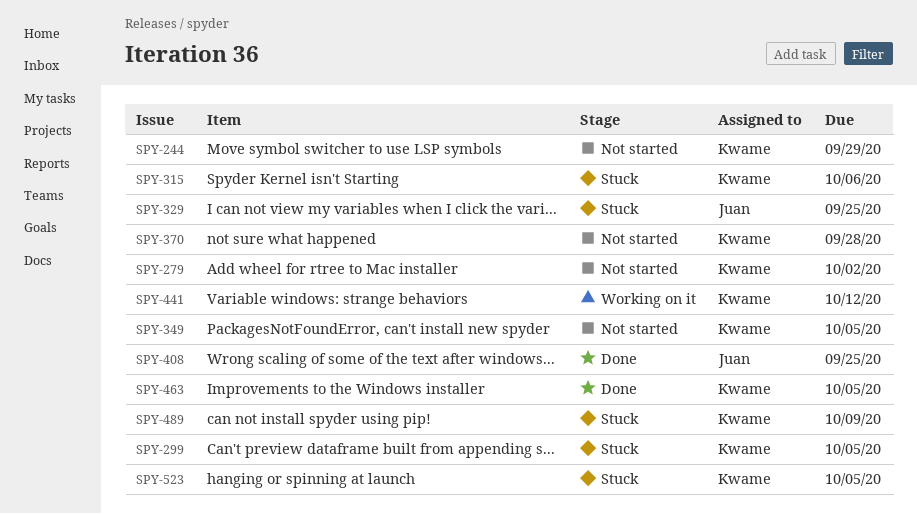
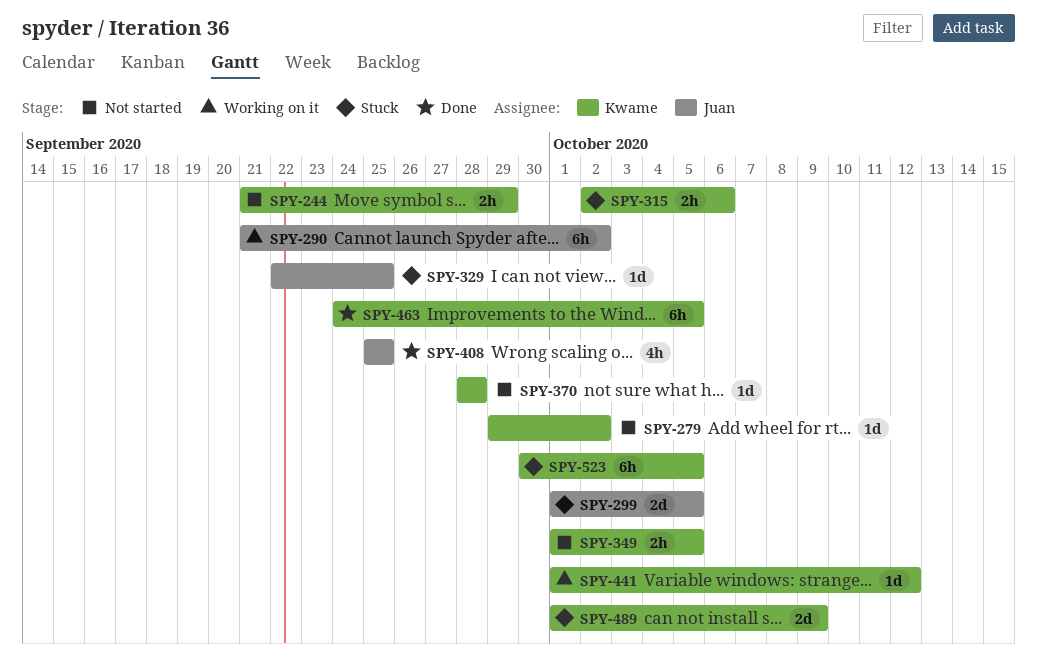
SPY-290: none -> present
SPY-299, owner: Kwame -> Juan

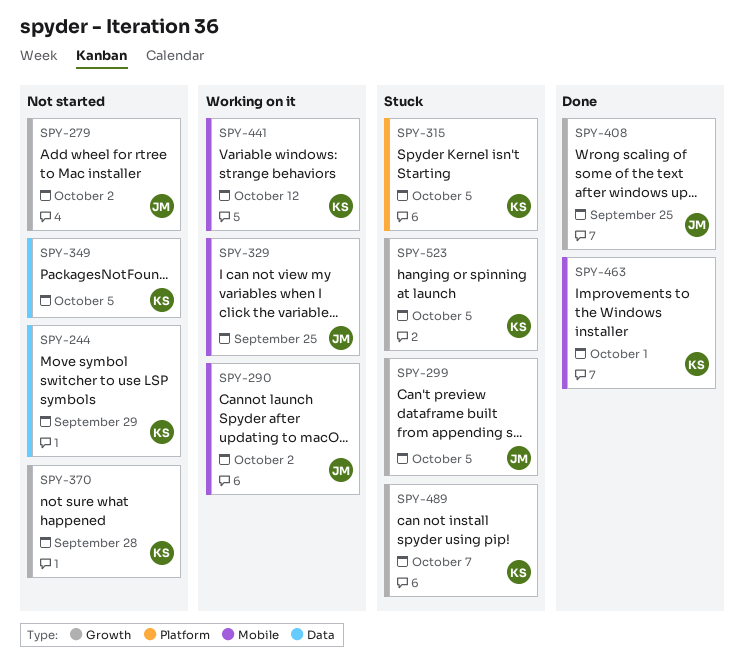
SPY-279, owner: Kwame -> Juan
SPY-315, due: Oct 6 -> Oct 5
SPY-329, status: Stuck -> Working on it
SPY-463, due: Oct 5 -> Oct 1
SPY-489, due: Oct 9 -> Oct 7

